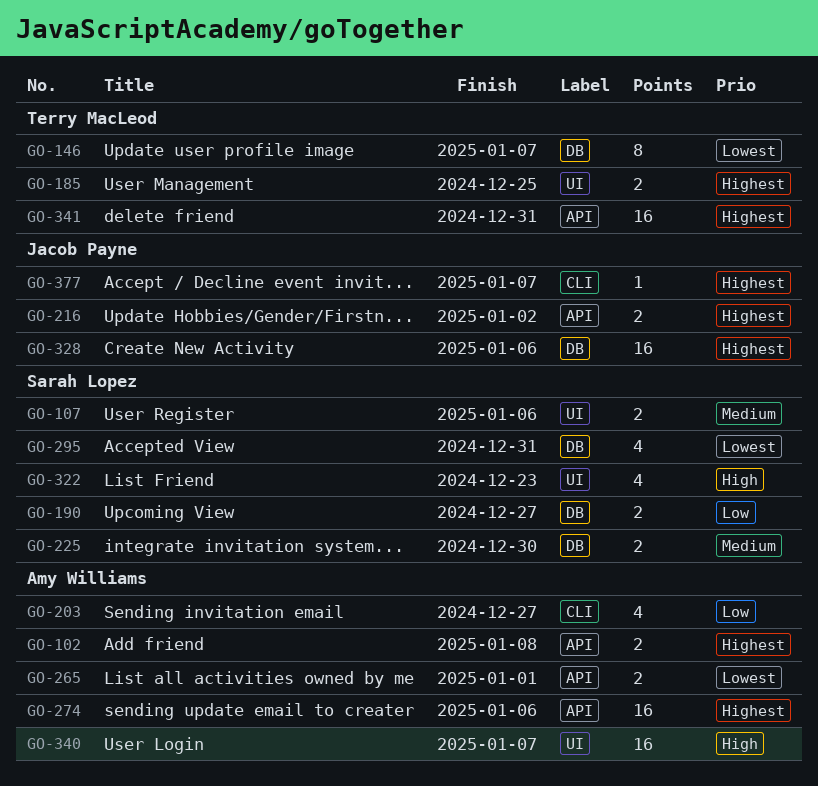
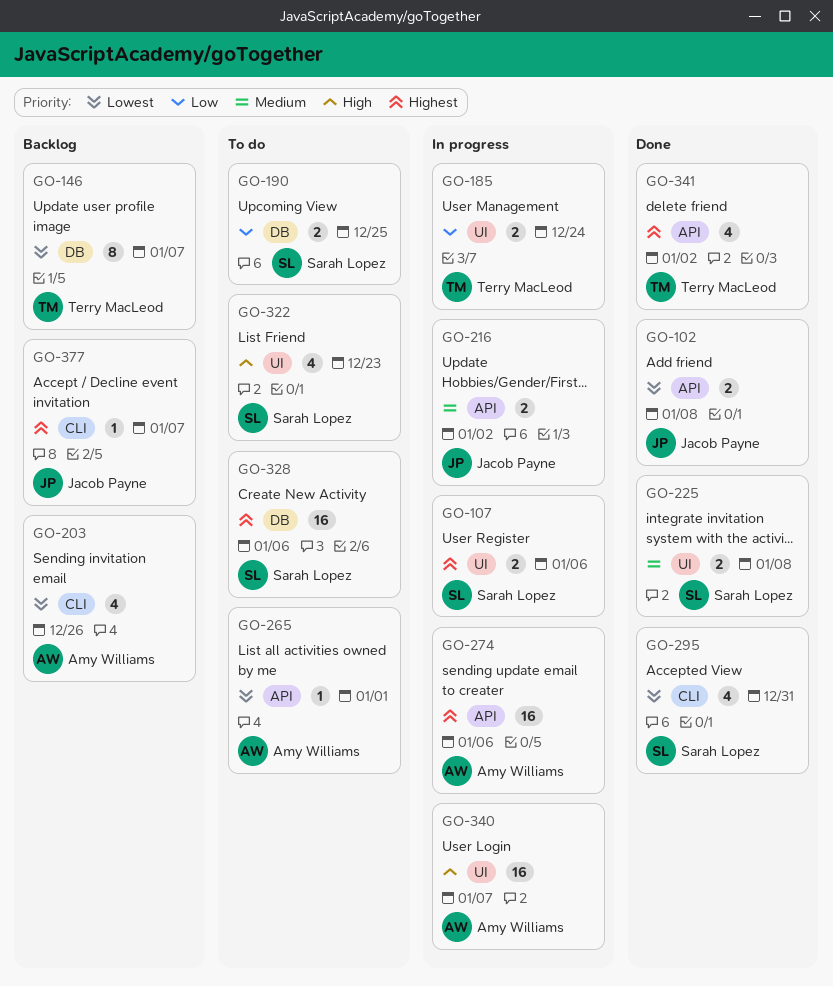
GO-102, owner: Amy Williams -> Jacob Payne
GO-102, priority: Highest -> Lowest
GO-107, priority: Medium -> Highest
GO-185, priority: Highest -> Low
GO-185, due: Dec 25 -> Dec 24
GO-190, due: Dec 27 -> Dec 25
GO-203, priority: Low -> Lowest
GO-203, due: Dec 27 -> Dec 26
GO-216, priority: Highest -> Medium
GO-225, label: DB -> UI
GO-225, due: Dec 30 -> Jan 8
GO-265, estimate: 2 -> 1
GO-295, label: DB -> CLI
GO-328, owner: Jacob Payne -> Sarah Lopez
GO-341, estimate: 16 -> 4
GO-341, due: Dec 31 -> Jan 2

